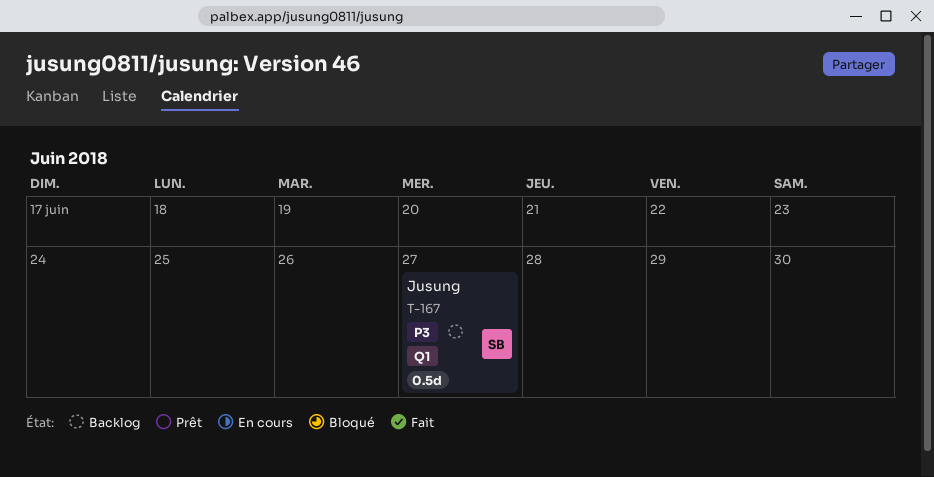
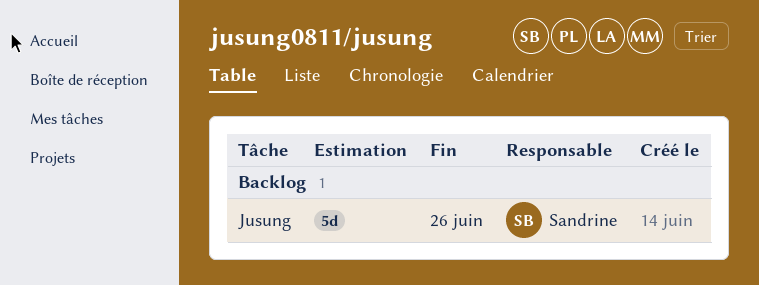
Jusung, estimate: 0.5d -> 5d
Jusung, due: Jun 27 -> Jun 26

